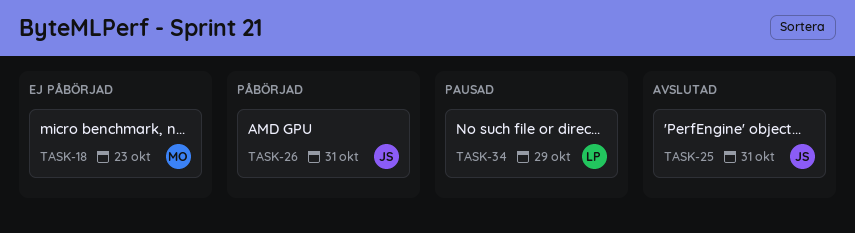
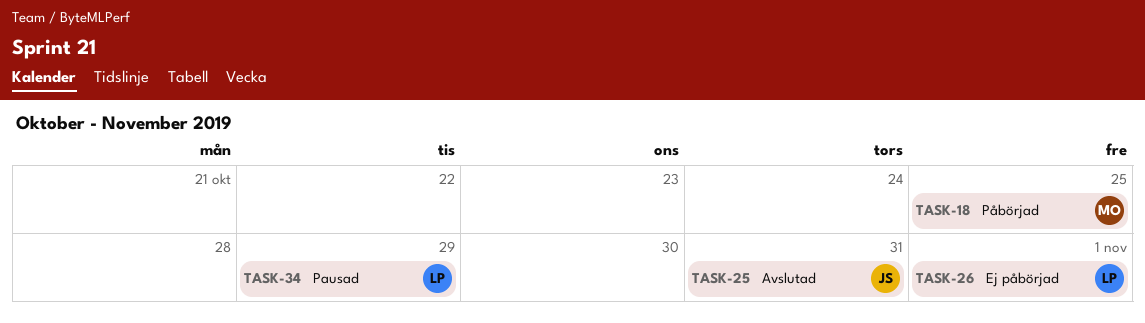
TASK-18, status: Ej påbörjad -> Påbörjad
TASK-18, due: Oct 23 -> Oct 25
TASK-26, status: Påbörjad -> Ej påbörjad
TASK-26, owner: JS -> LP
TASK-26, due: Oct 31 -> Nov 1

